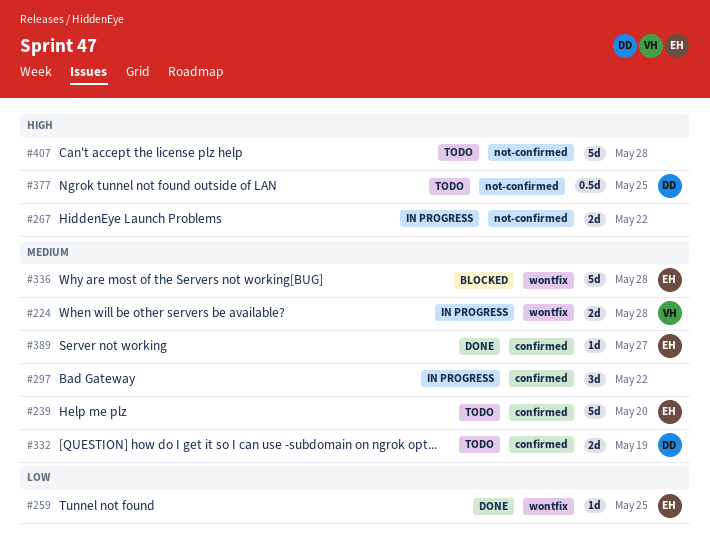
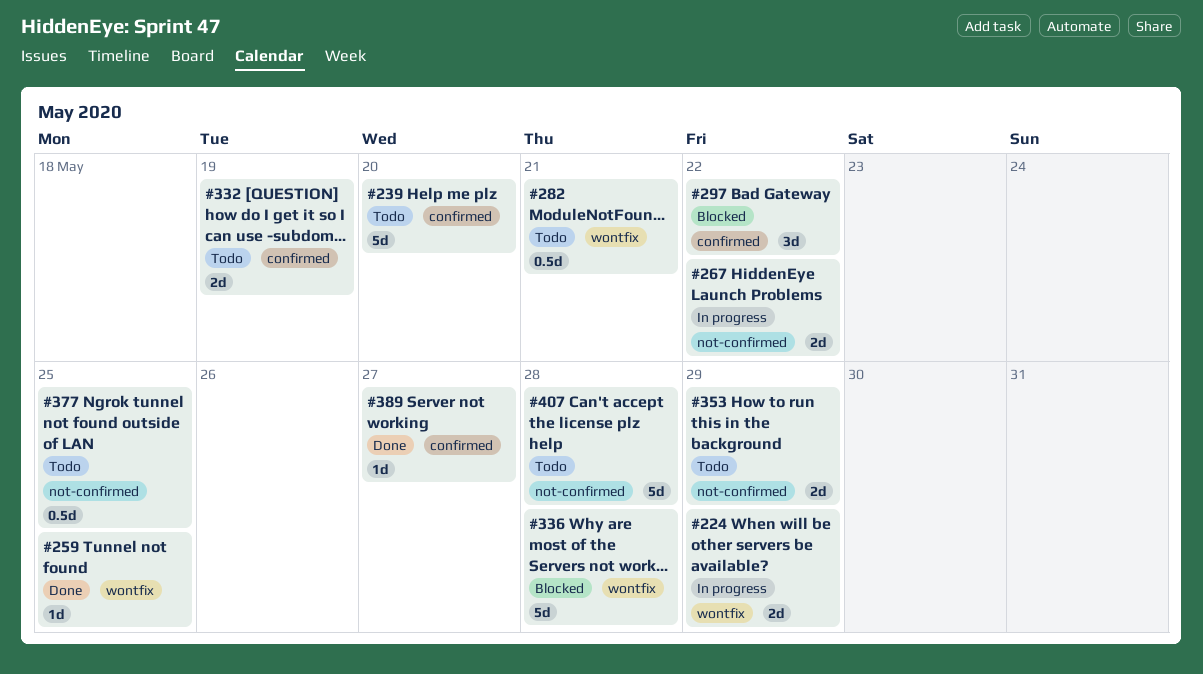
#224, due: May 28 -> May 29
#282: none -> present
#297, status: In progress -> Blocked
#353: none -> present

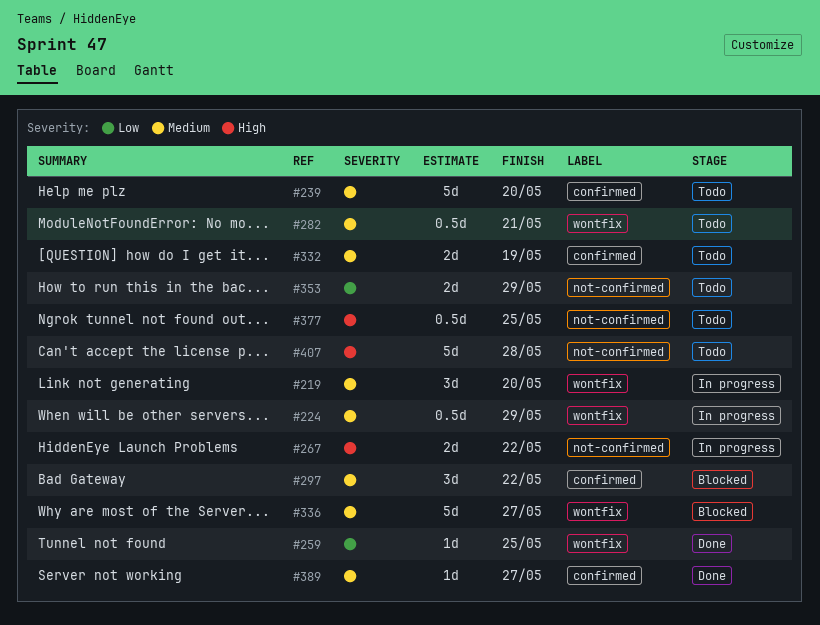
#219: none -> present
#224, estimate: 2d -> 0.5d
#336, due: May 28 -> May 27

